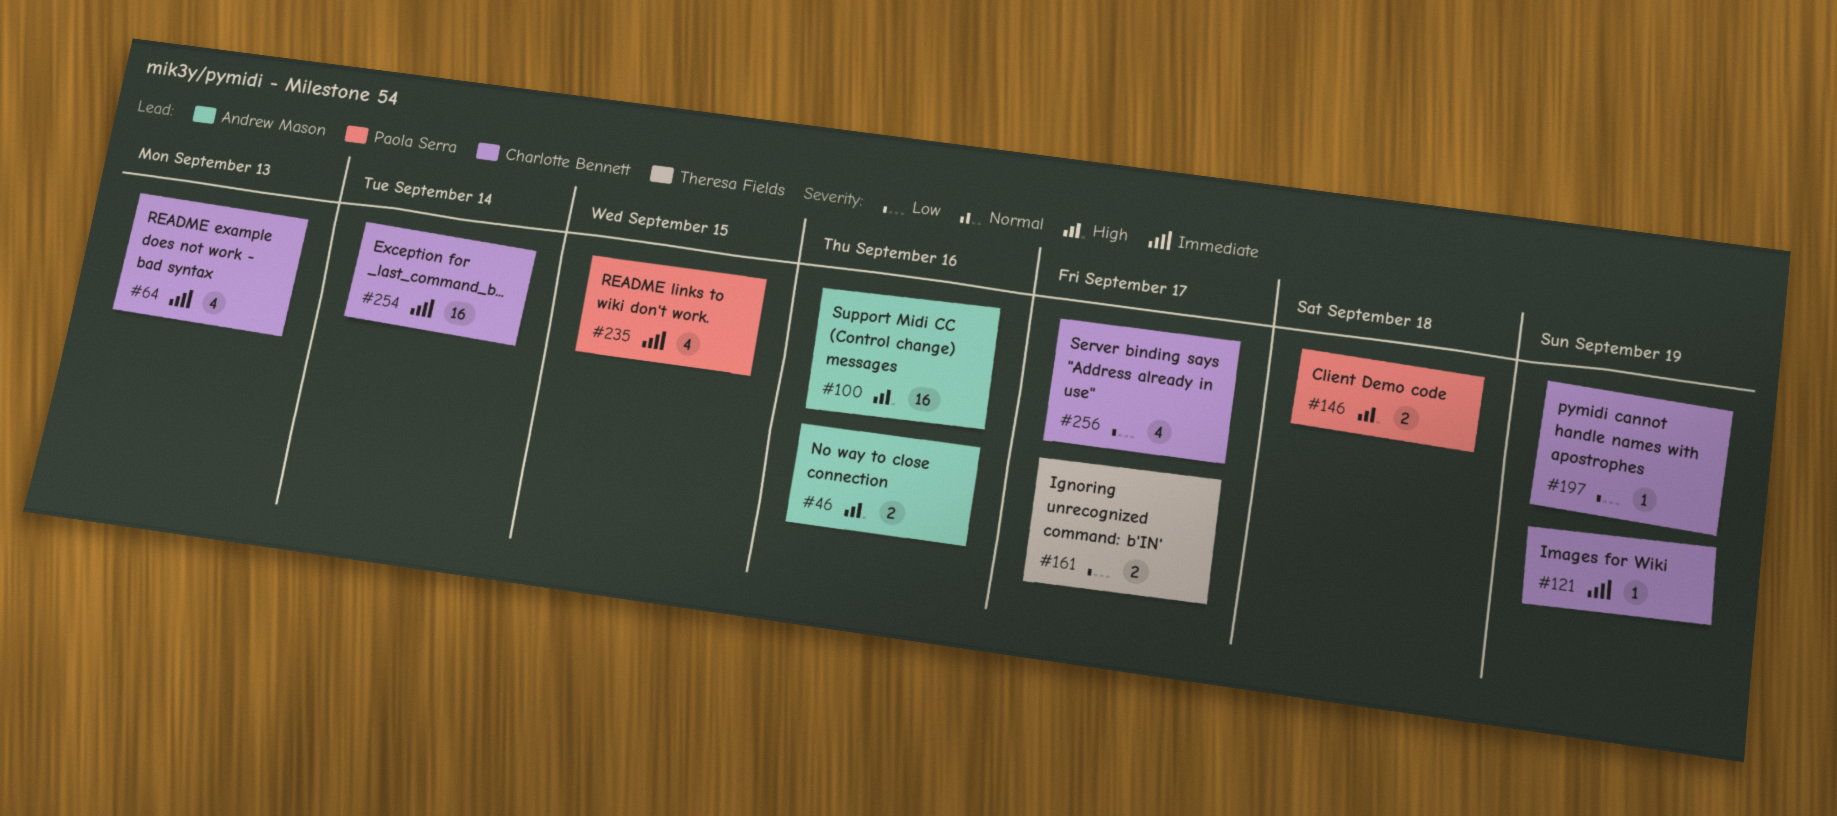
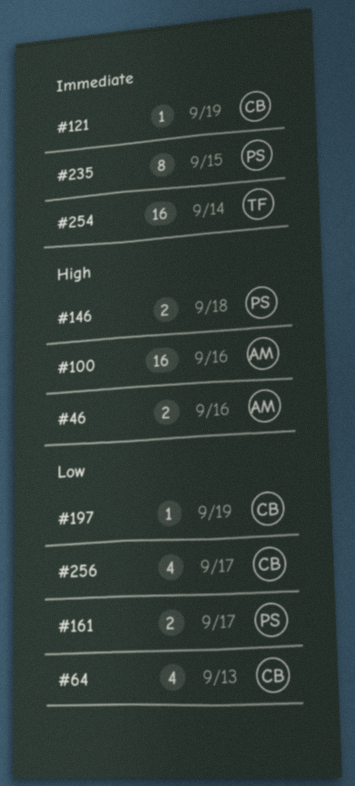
#64, priority: Immediate -> Low
#161, owner: Theresa Fields -> Paola Serra
#235, estimate: 4 -> 8
#254, owner: Charlotte Bennett -> Theresa Fields

